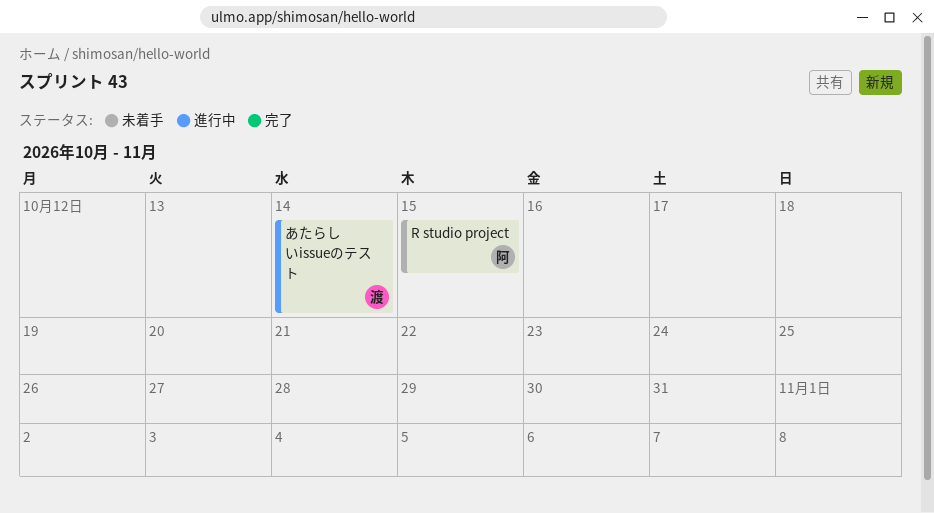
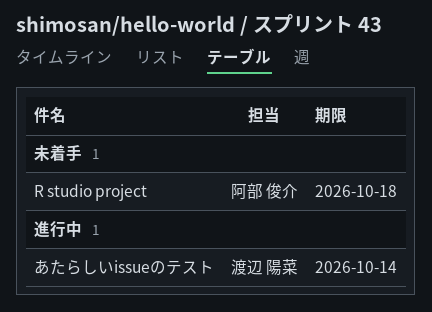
R studio project, due: Oct 15 -> Oct 18

